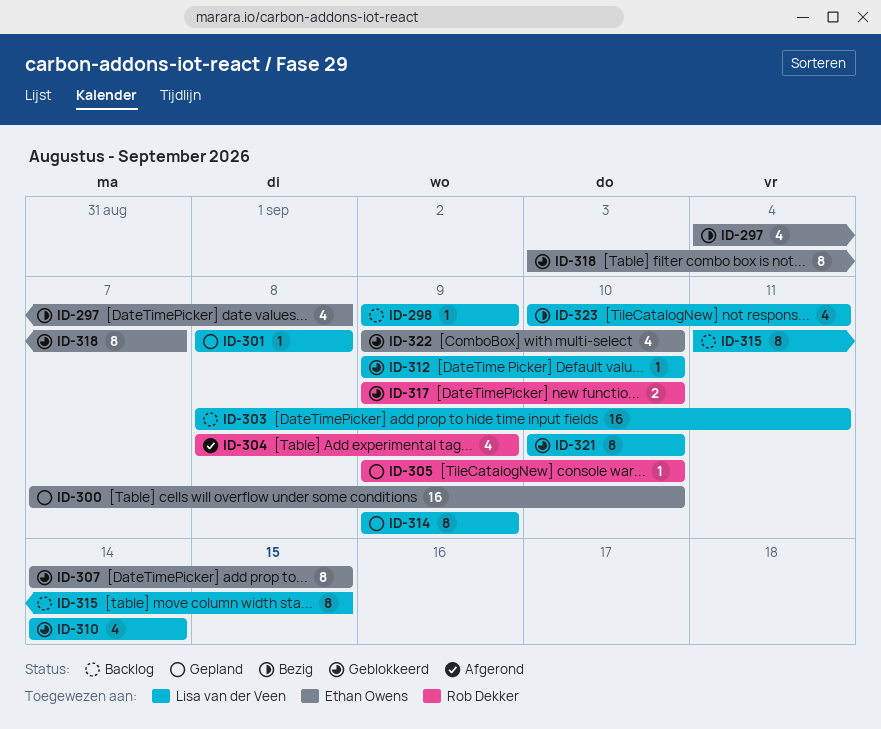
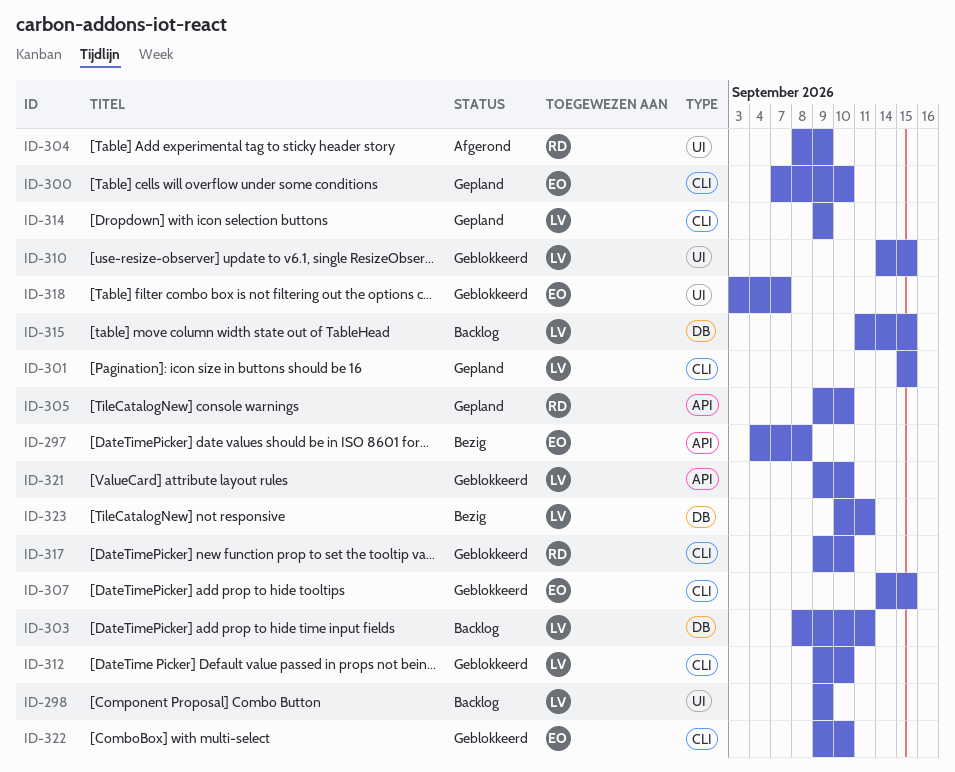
ID-301, start: Sep 8 -> Sep 15
ID-301, due: Sep 8 -> Sep 15
ID-310, due: Sep 14 -> Sep 15
ID-321, start: Sep 10 -> Sep 9

